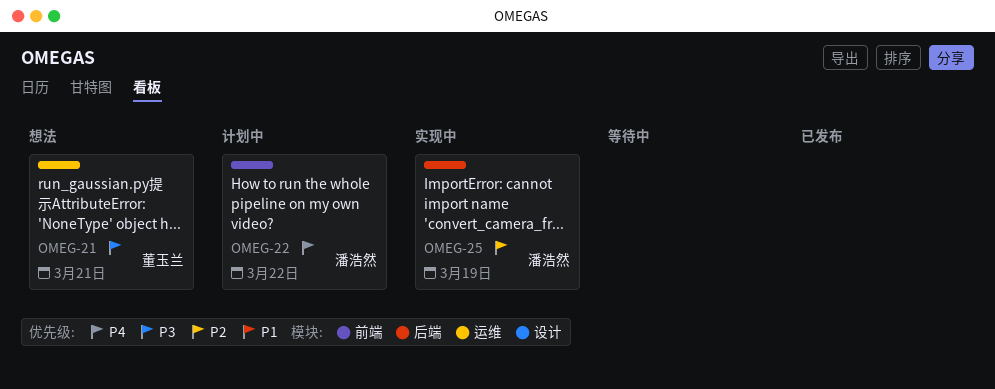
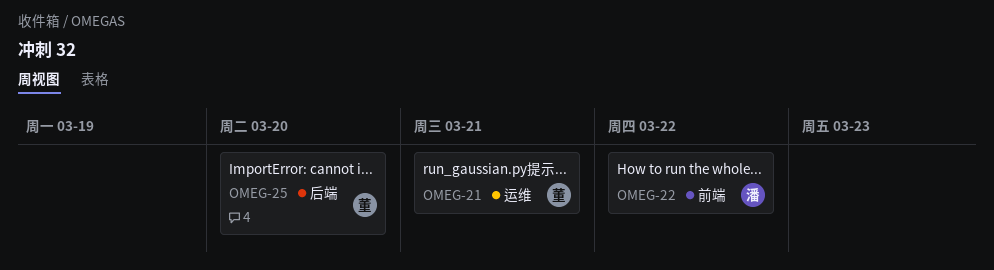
OMEG-25, owner: 潘浩然 -> 董玉兰
OMEG-25, due: Mar 19 -> Mar 20

